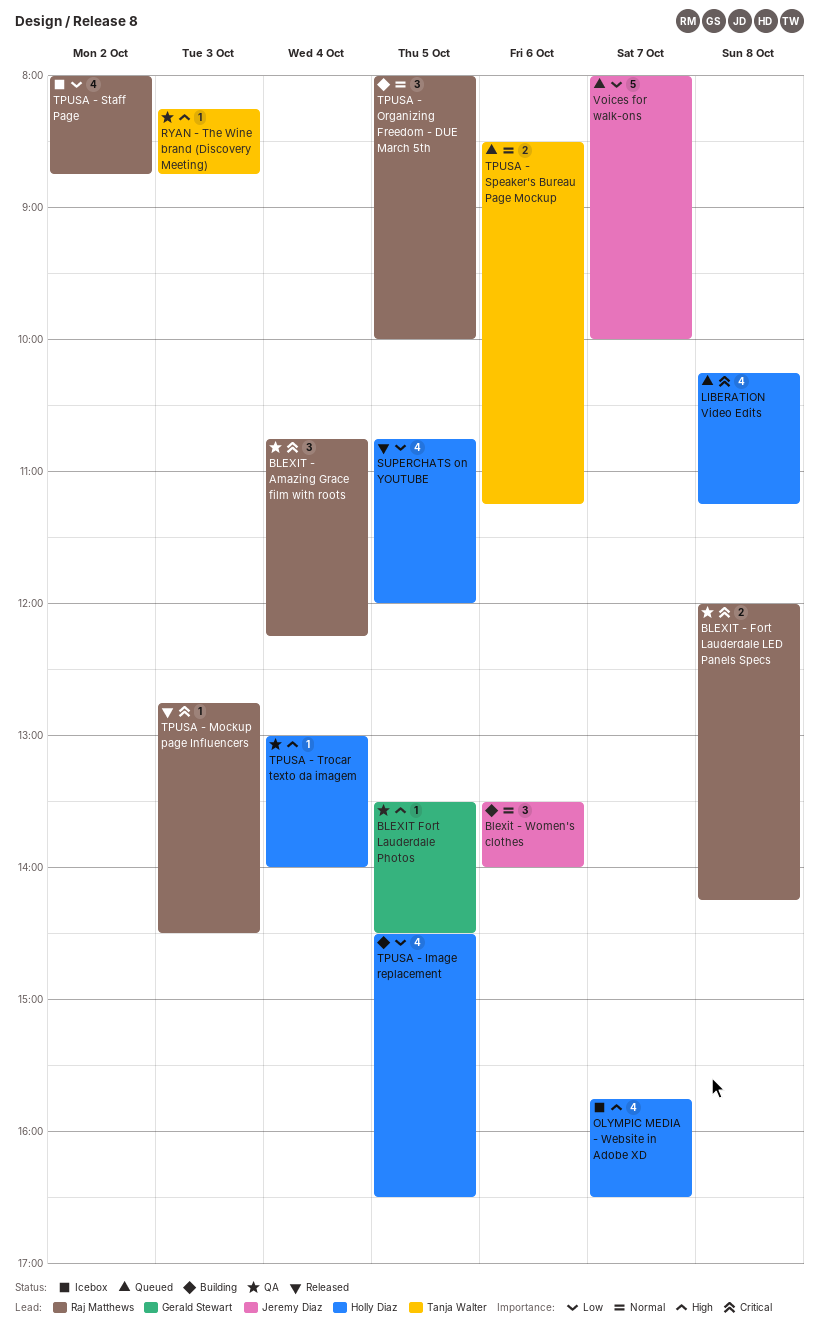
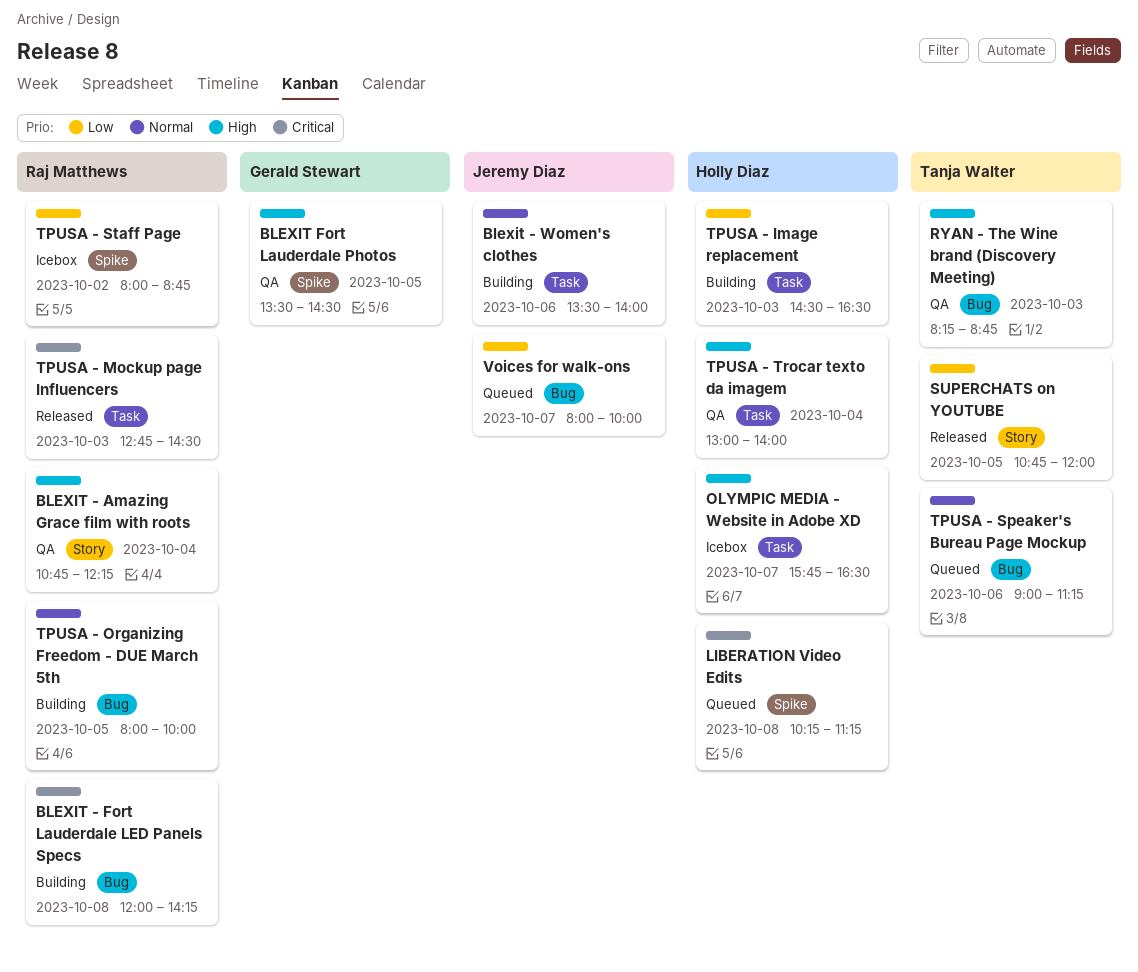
BLEXIT - Amazing Grace film with roots, priority: Critical -> High
BLEXIT - Fort Lauderdale LED Panels Specs, status: QA -> Building
SUPERCHATS on YOUTUBE, owner: Holly Diaz -> Tanja Walter
TPUSA - Image replacement, day: Oct 5 -> Oct 3
TPUSA - Speaker's Bureau Page Mockup, begins: 08:30 -> 09:00

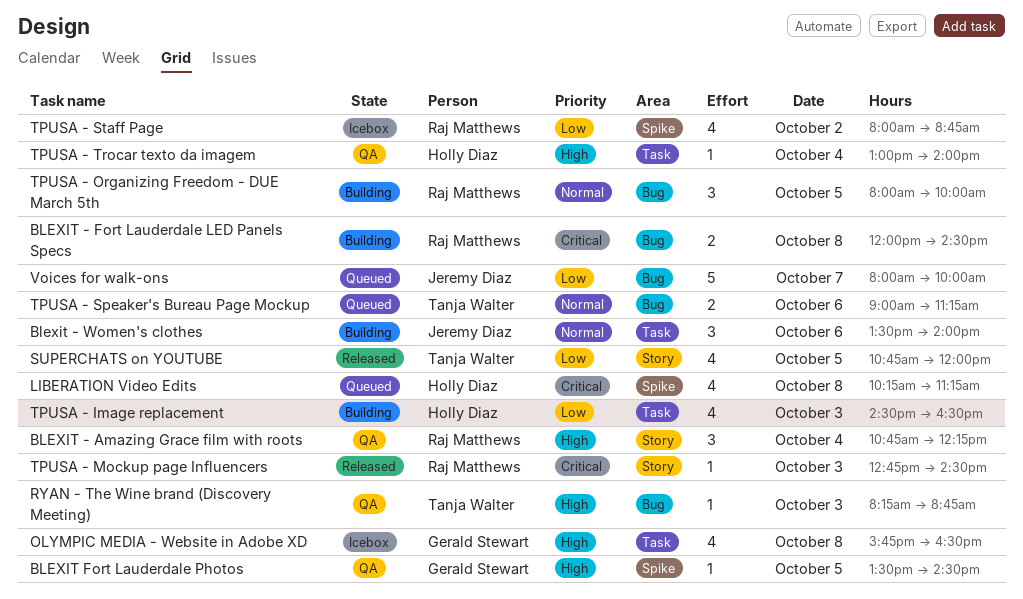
BLEXIT - Fort Lauderdale LED Panels Specs, ends: 14:15 -> 14:30
OLYMPIC MEDIA - Website in Adobe XD, owner: Holly Diaz -> Gerald Stewart
OLYMPIC MEDIA - Website in Adobe XD, day: Oct 7 -> Oct 8
TPUSA - Mockup page Influencers, label: Task -> Story

